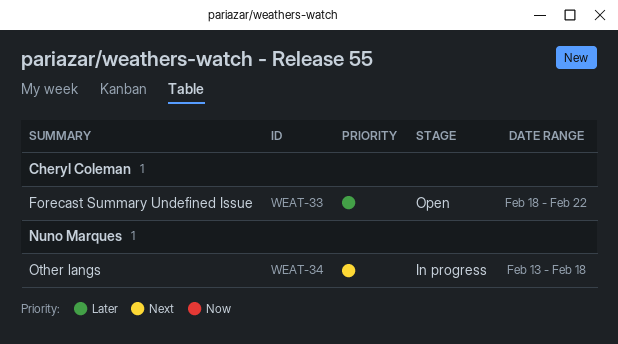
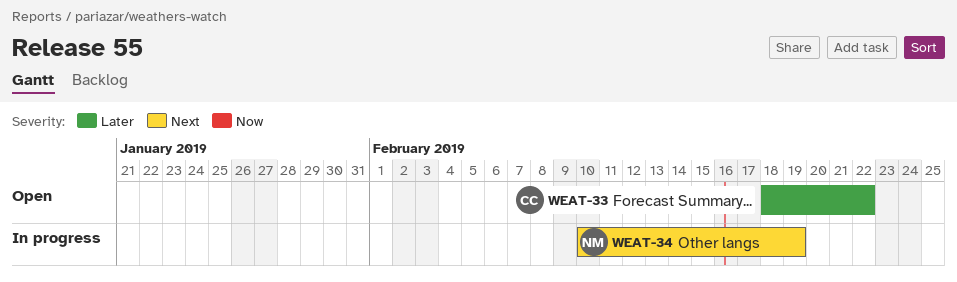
WEAT-34, start: Feb 13 -> Feb 10
WEAT-34, due: Feb 18 -> Feb 19

